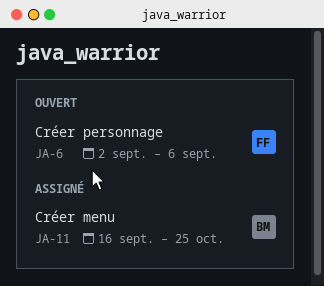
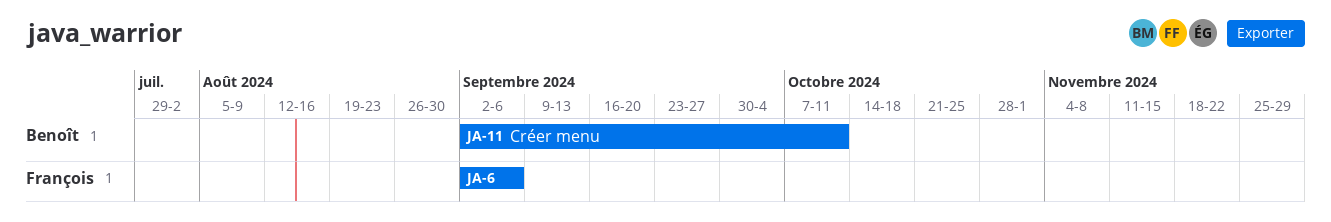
JA-11, start: Sep 16 -> Sep 2
JA-11, due: Oct 25 -> Oct 11

